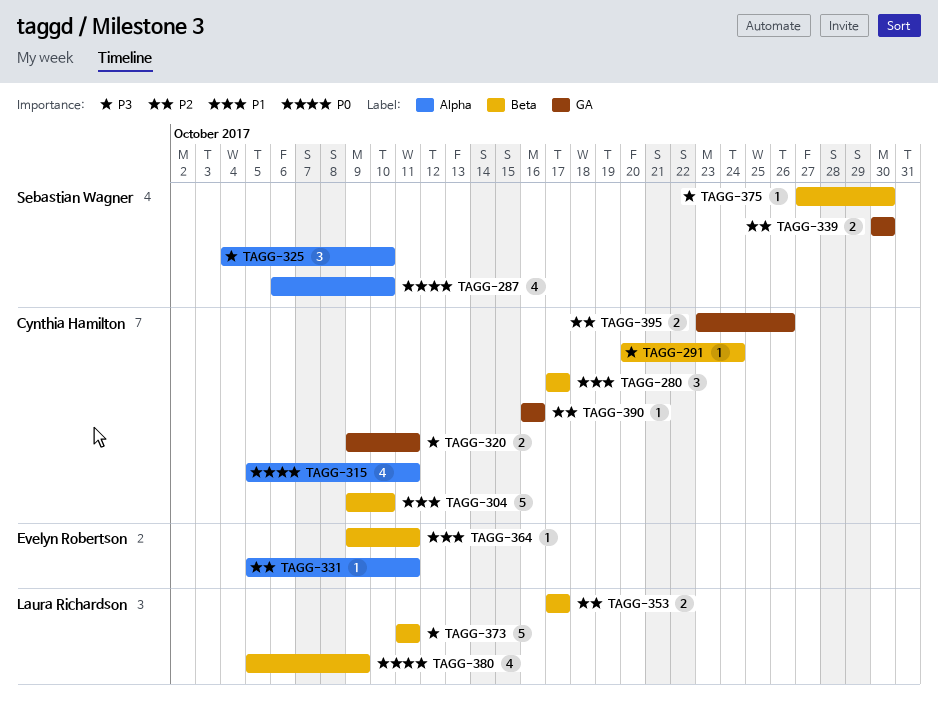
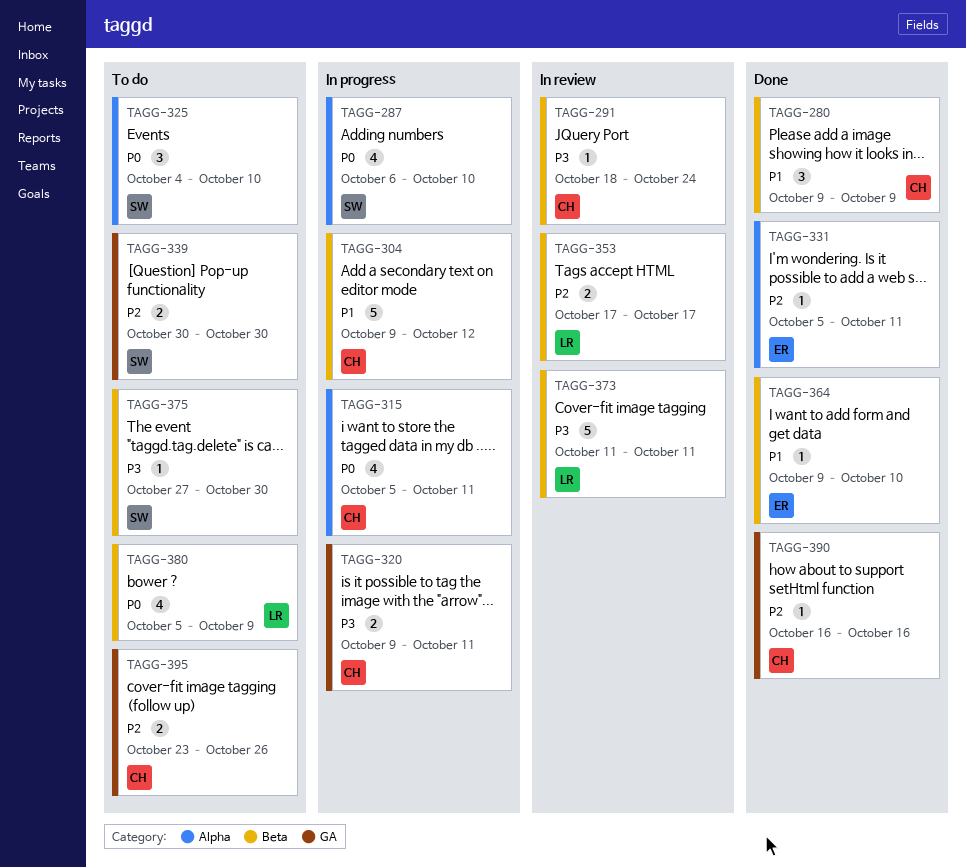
TAGG-280, start: Oct 17 -> Oct 9
TAGG-280, due: Oct 17 -> Oct 9
TAGG-291, start: Oct 20 -> Oct 18
TAGG-304, due: Oct 10 -> Oct 12
TAGG-325, priority: P3 -> P0
TAGG-364, due: Oct 11 -> Oct 10

